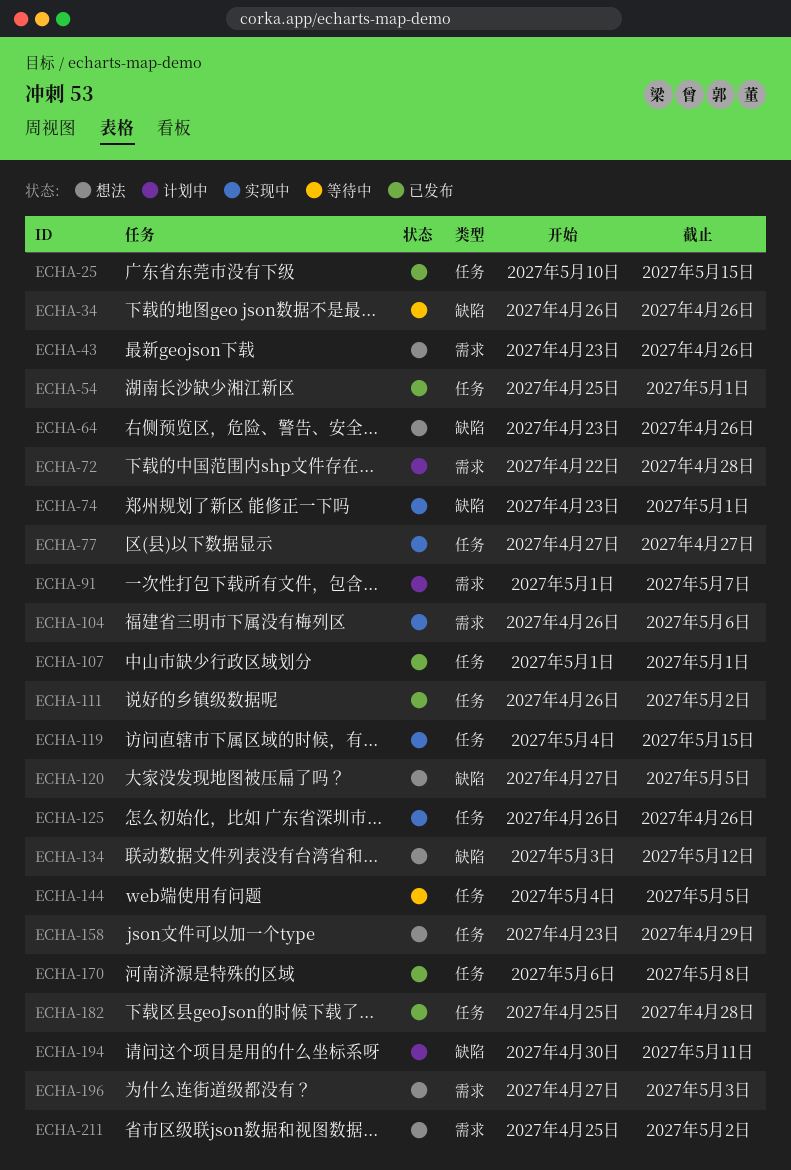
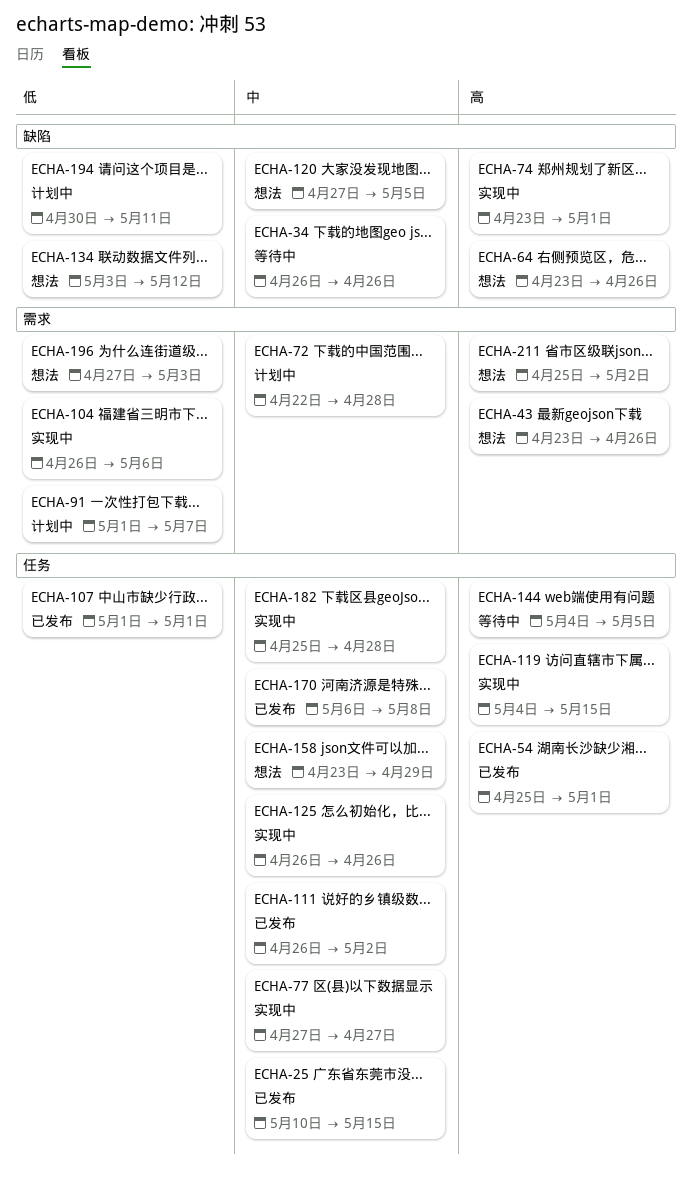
ECHA-182, status: 已发布 -> 实现中

